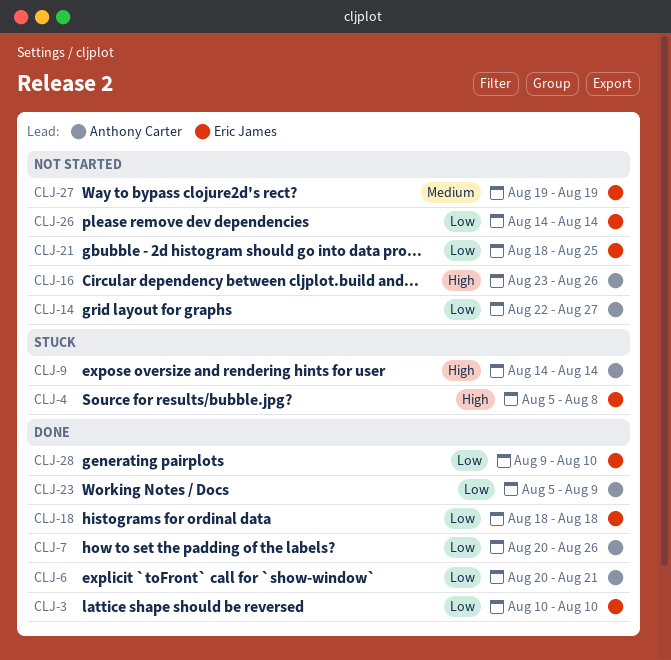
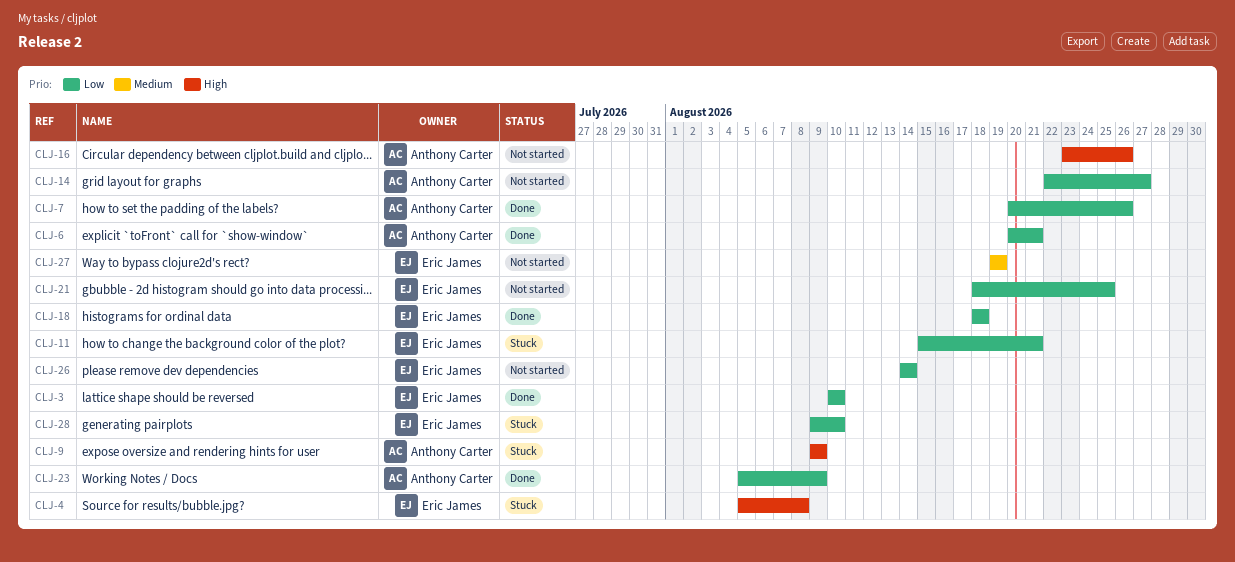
CLJ-9, start: Aug 14 -> Aug 9
CLJ-9, due: Aug 14 -> Aug 9
CLJ-11: none -> present
CLJ-28, status: Done -> Stuck

